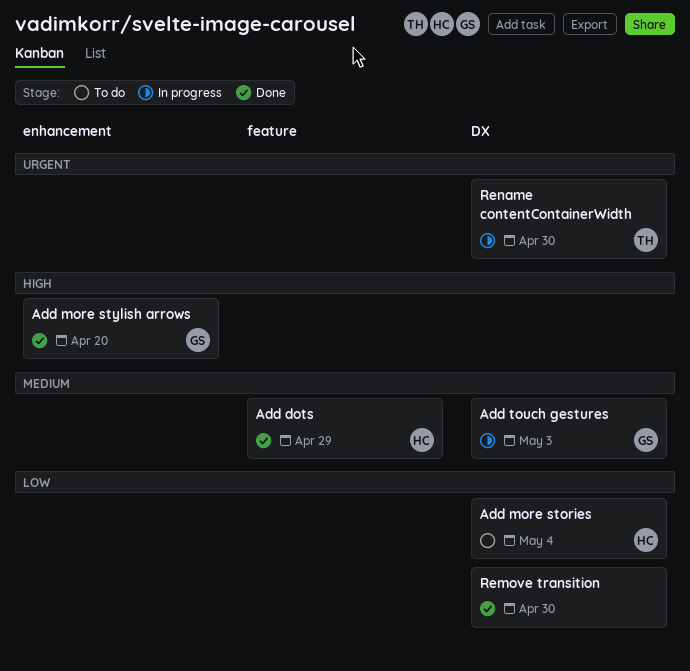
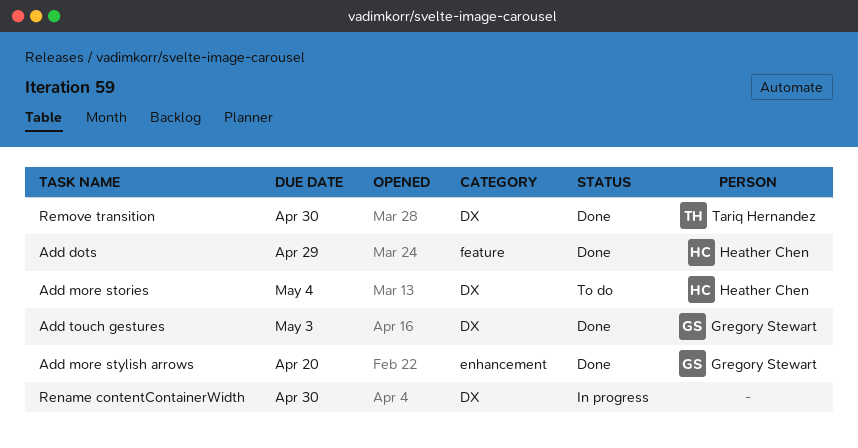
Add touch gestures, status: In progress -> Done
Remove transition, owner: none -> Tariq Hernandez
Rename contentContainerWidth, owner: Tariq Hernandez -> none

